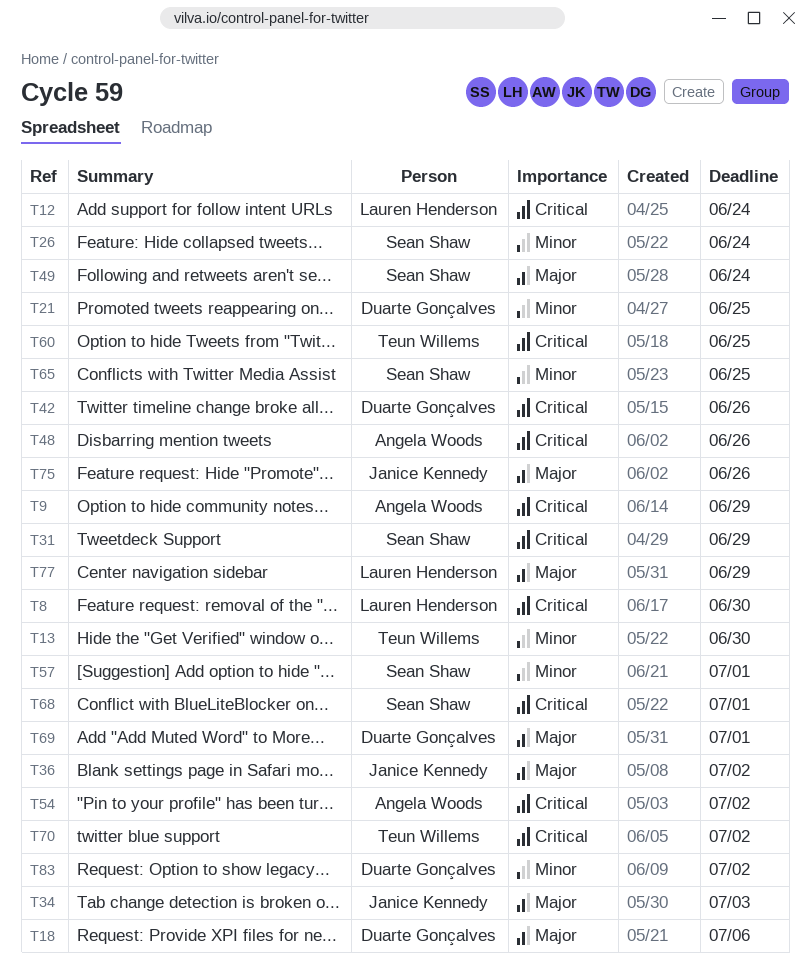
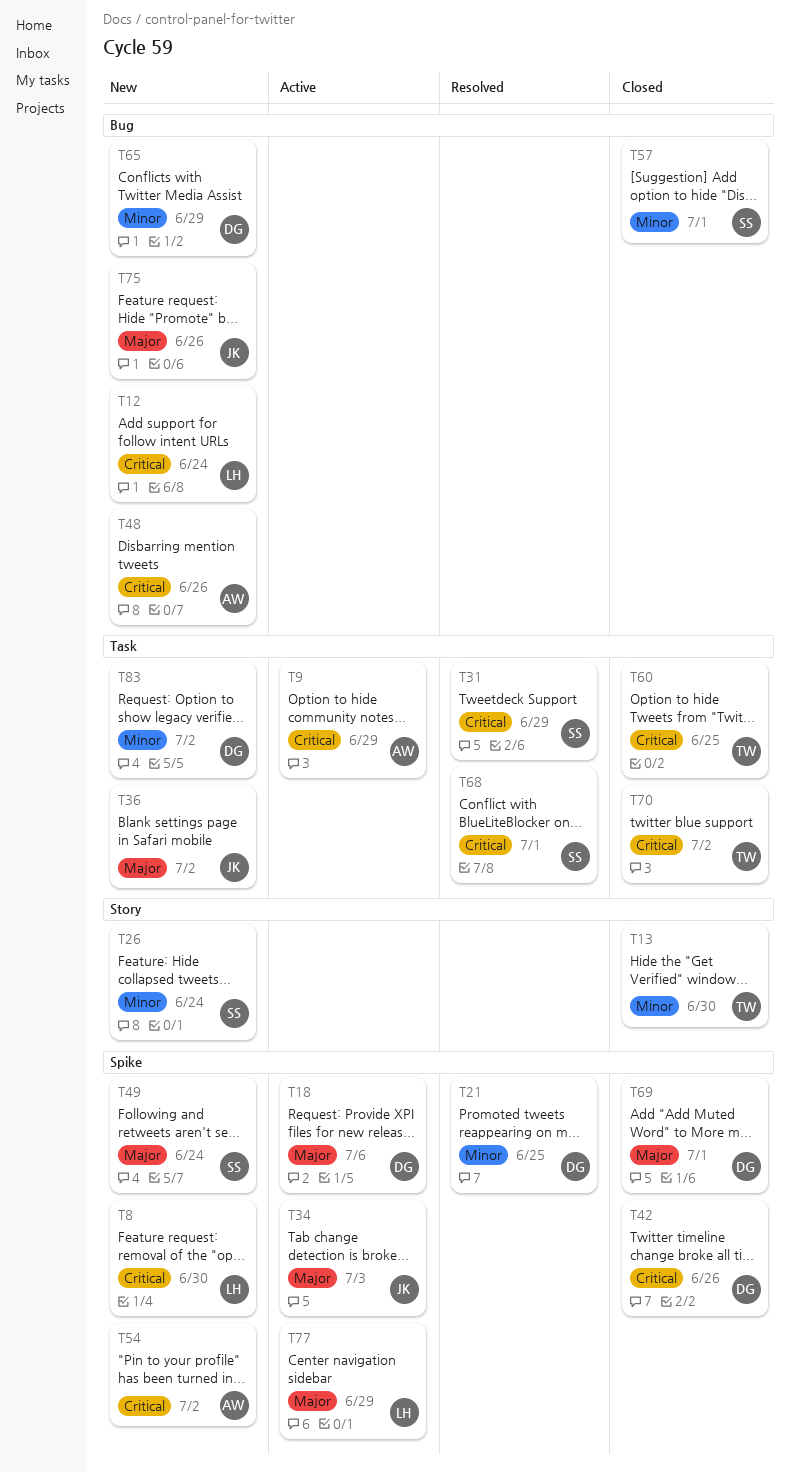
T65, owner: Sean Shaw -> Duarte Gonçalves
T65, due: Jun 25 -> Jun 29

